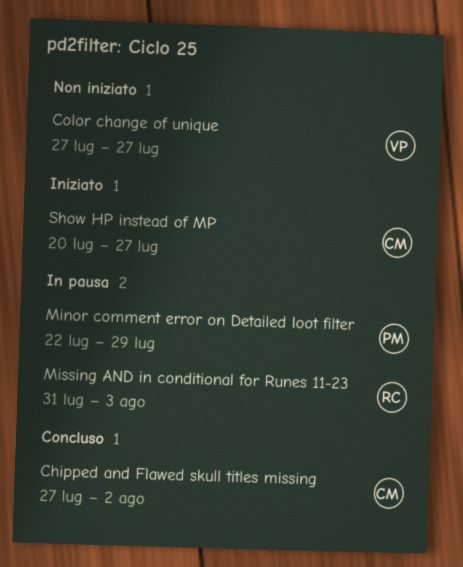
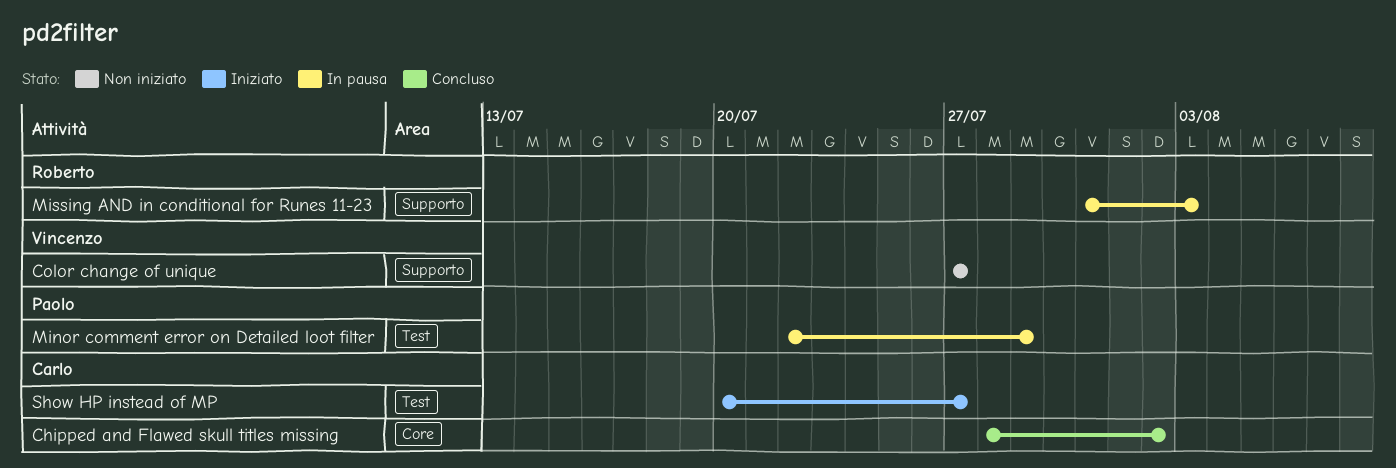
Chipped and Flawed skull titles missing, start: Jul 27 -> Jul 28

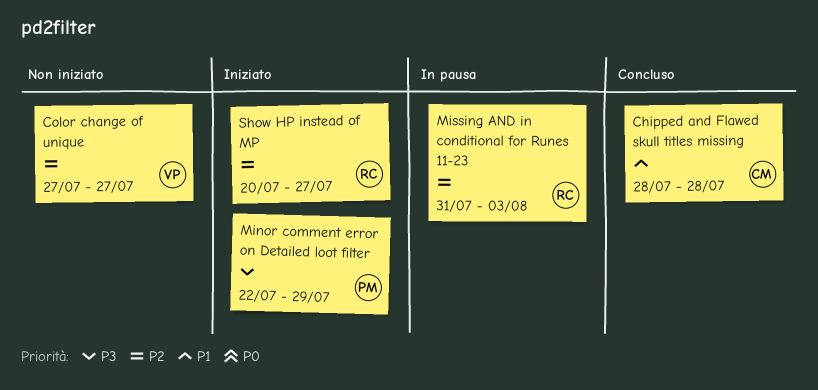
Chipped and Flawed skull titles missing, due: Aug 2 -> Jul 28
Minor comment error on Detailed loot filter, status: In pausa -> Iniziato
Show HP instead of MP, owner: Carlo -> Roberto

